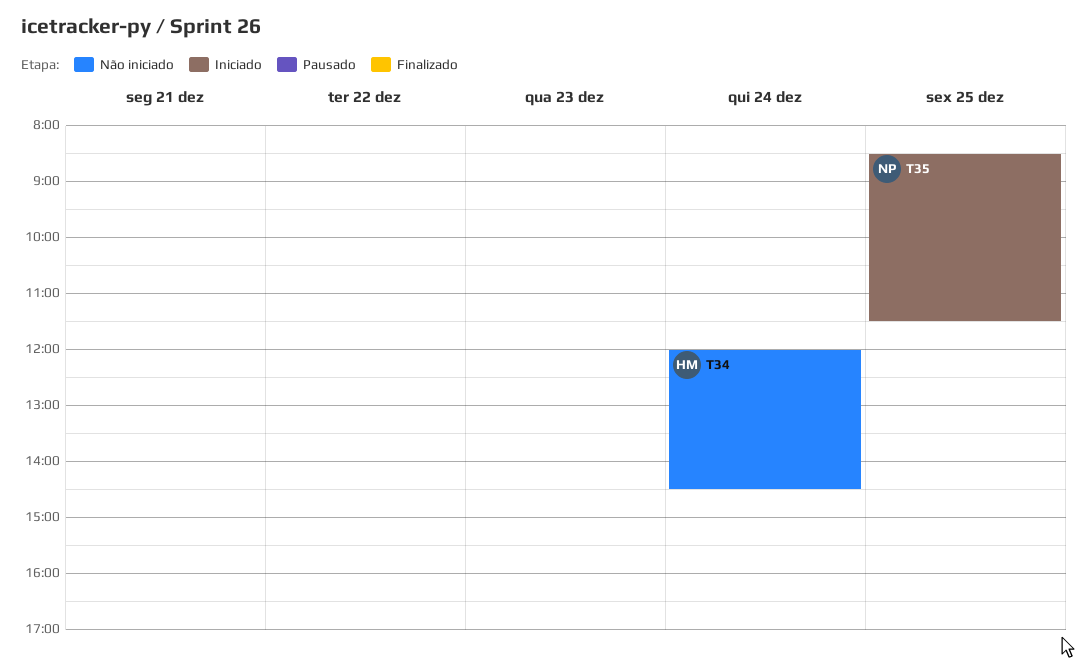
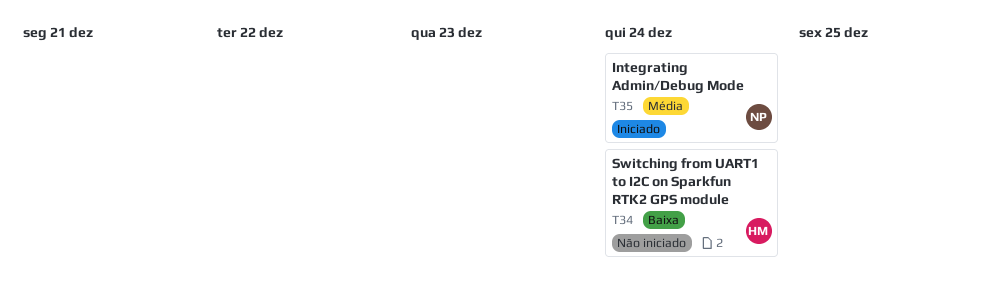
T35, day: Dec 25 -> Dec 24

